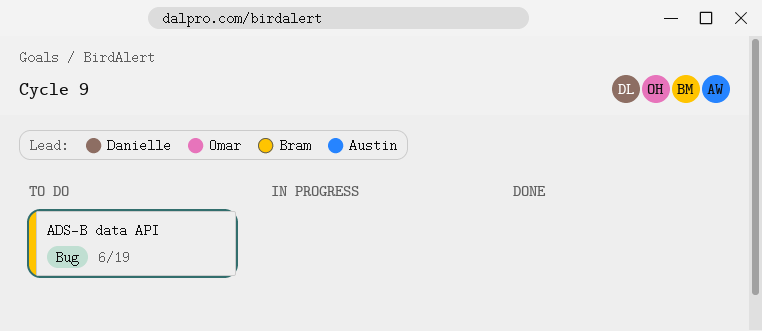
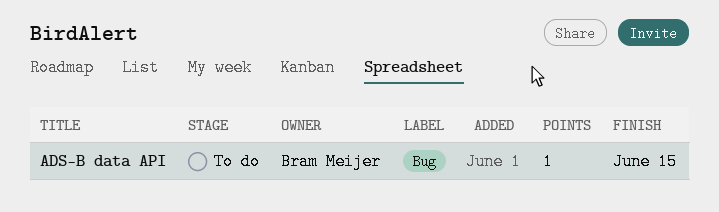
ADS-B data API, due: Jun 19 -> Jun 15

